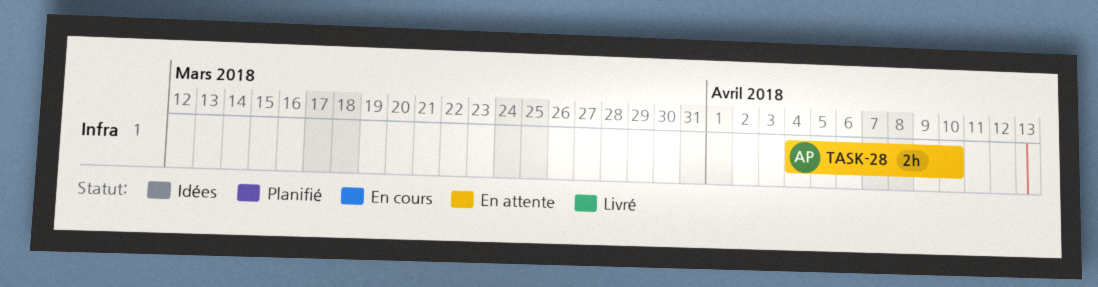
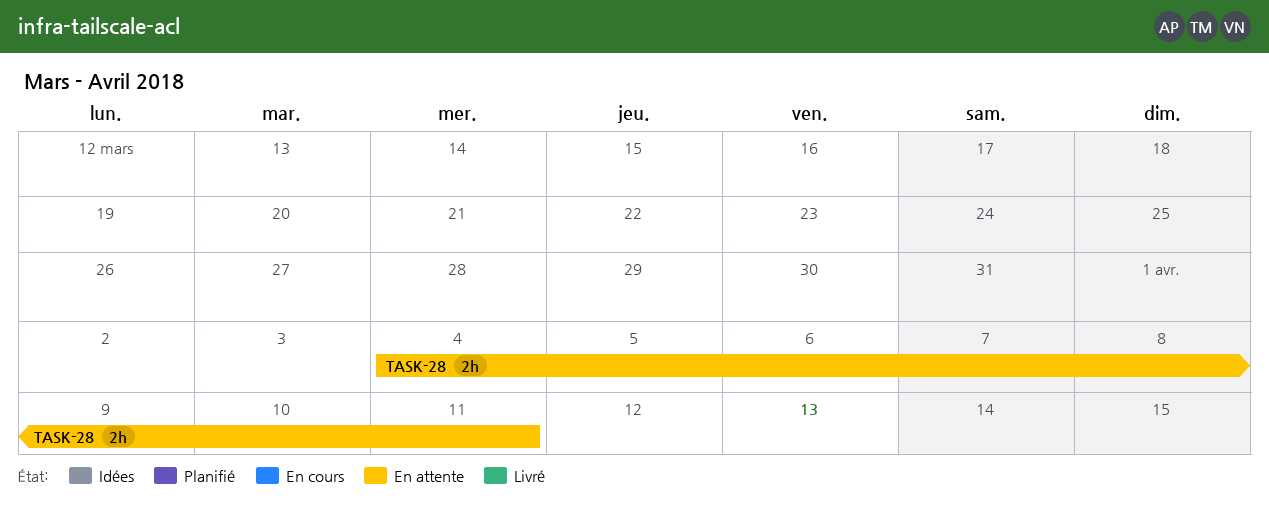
TASK-28, due: Apr 10 -> Apr 11

